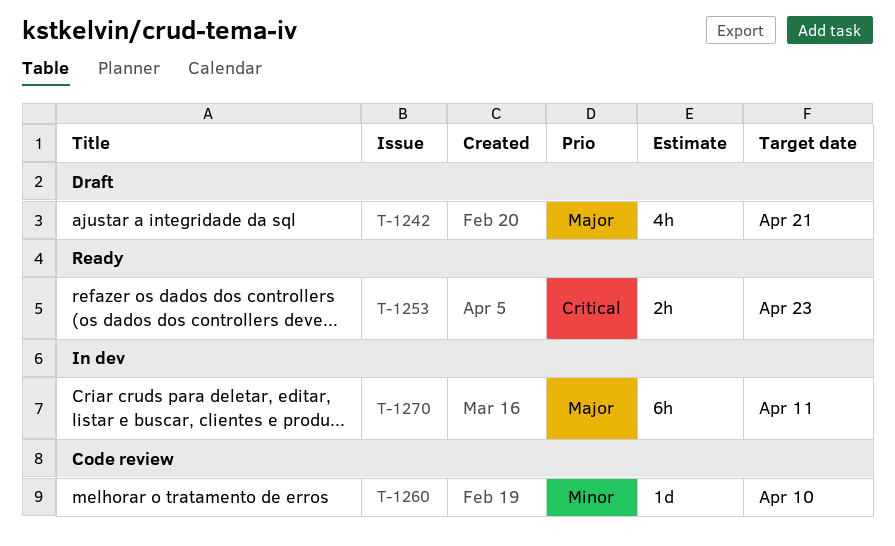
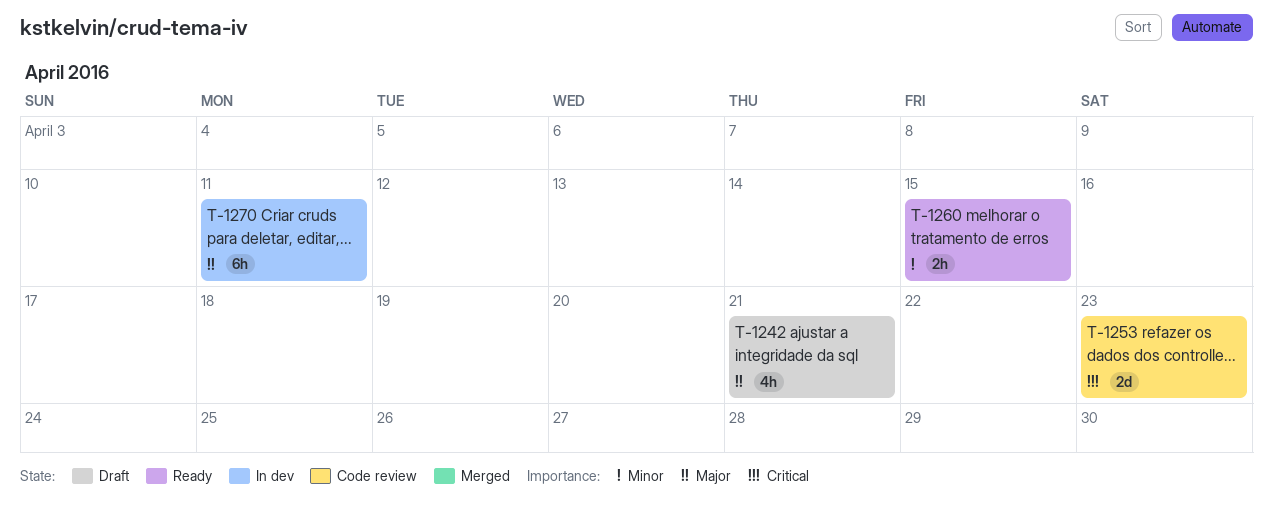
T-1253, status: Ready -> Code review
T-1253, estimate: 2h -> 2d
T-1260, status: Code review -> Ready
T-1260, estimate: 1d -> 2h
T-1260, due: Apr 10 -> Apr 15

